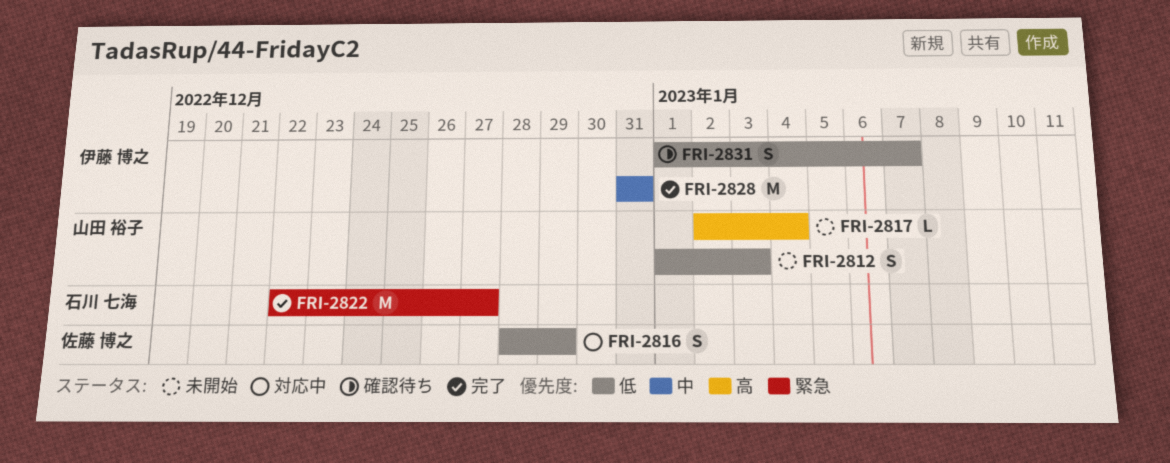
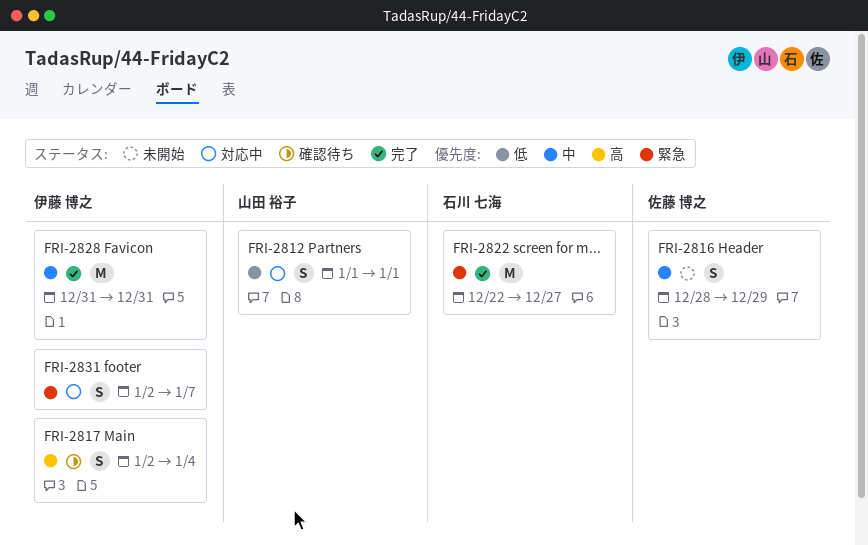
FRI-2812, status: 未開始 -> 対応中
FRI-2812, due: Jan 3 -> Jan 1
FRI-2816, status: 対応中 -> 未開始
FRI-2816, priority: 低 -> 中
FRI-2817, status: 未開始 -> 確認待ち
FRI-2817, owner: 山田 裕子 -> 伊藤 博之
FRI-2817, estimate: L -> S
FRI-2831, status: 確認待ち -> 対応中
FRI-2831, priority: 低 -> 緊急
FRI-2831, start: Jan 1 -> Jan 2

